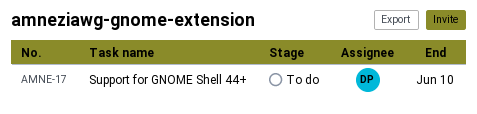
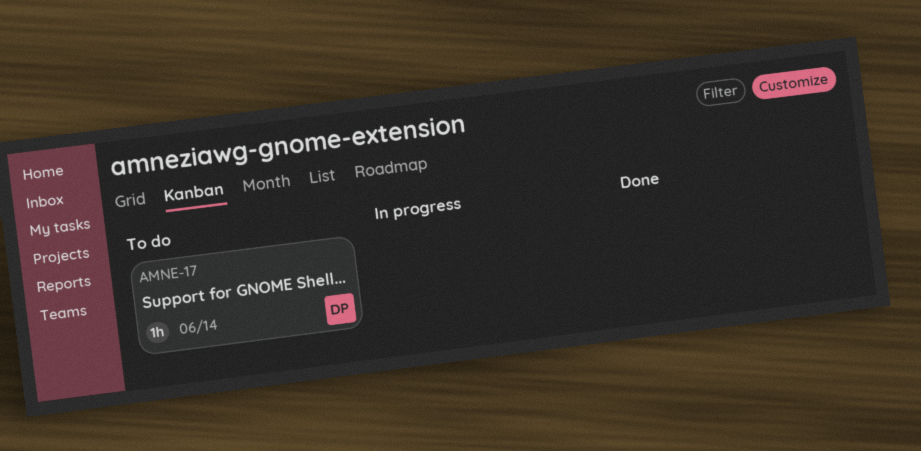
AMNE-17, due: Jun 10 -> Jun 14

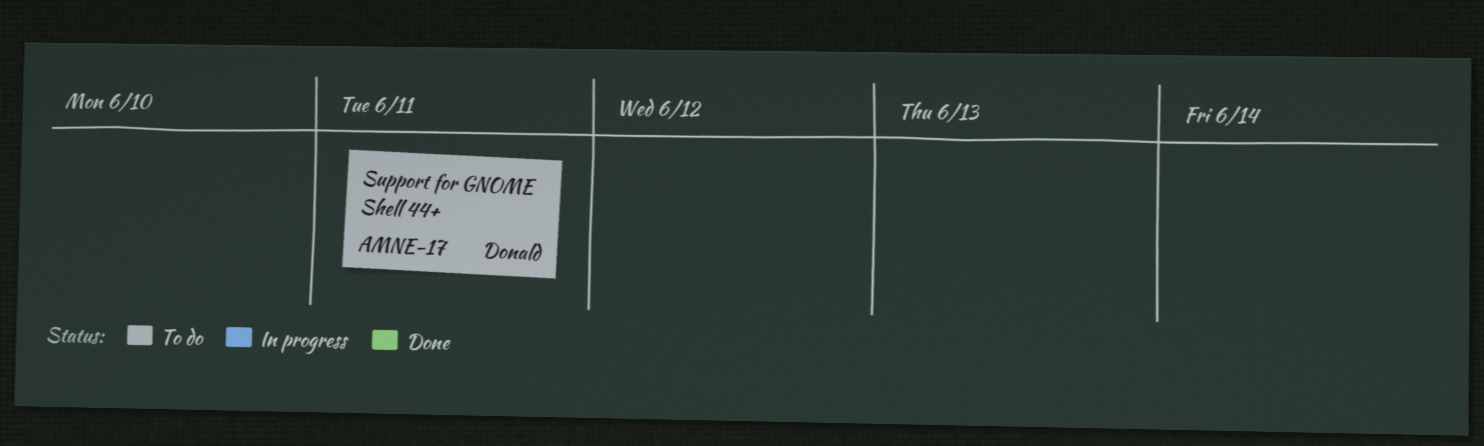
AMNE-17, due: Jun 14 -> Jun 11

